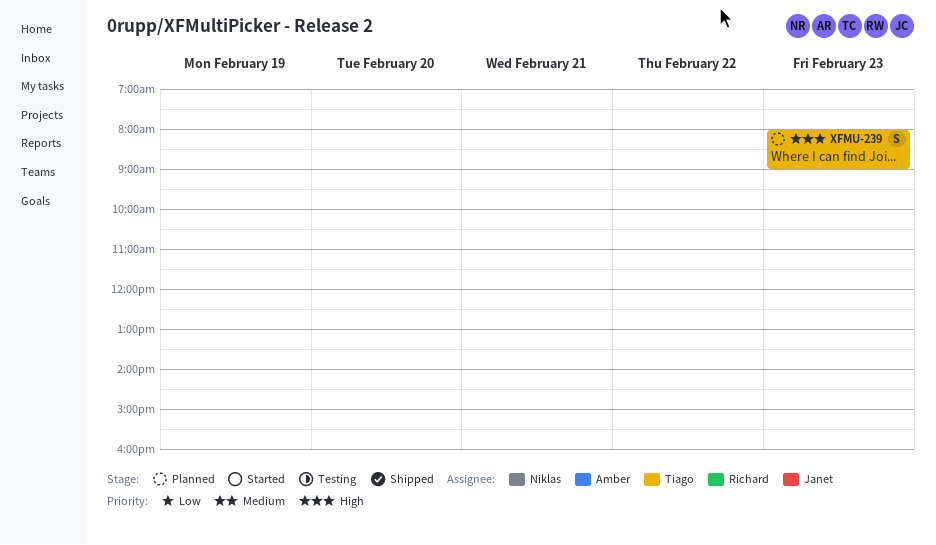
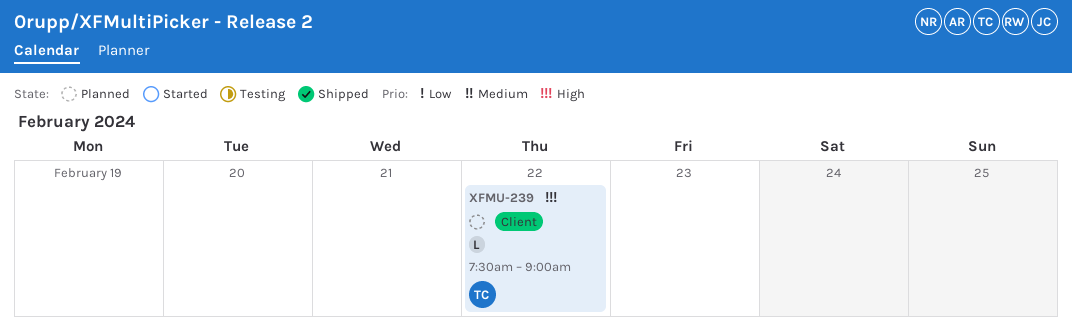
XFMU-239, estimate: S -> L
XFMU-239, day: Feb 23 -> Feb 22
XFMU-239, begins: 08:00 -> 07:30

